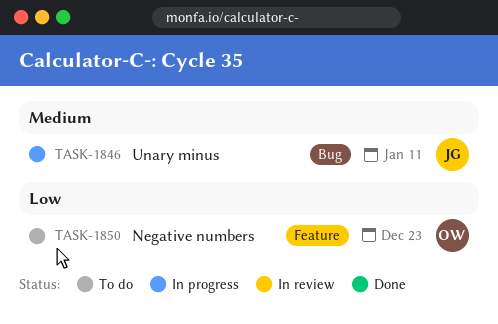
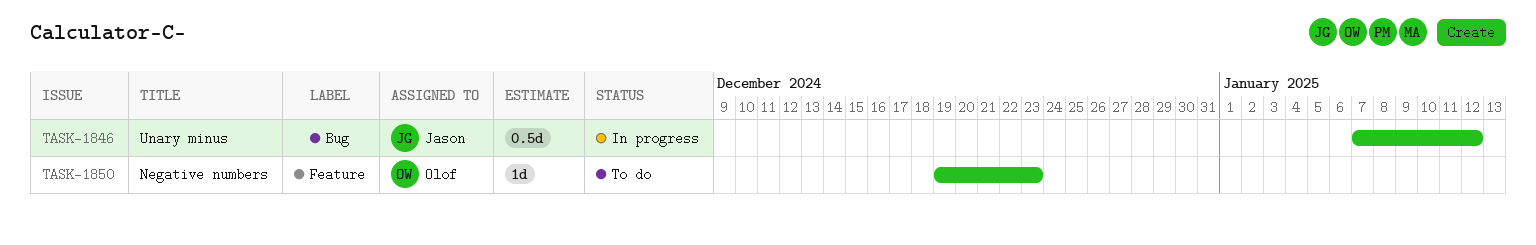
TASK-1846, due: Jan 11 -> Jan 12

